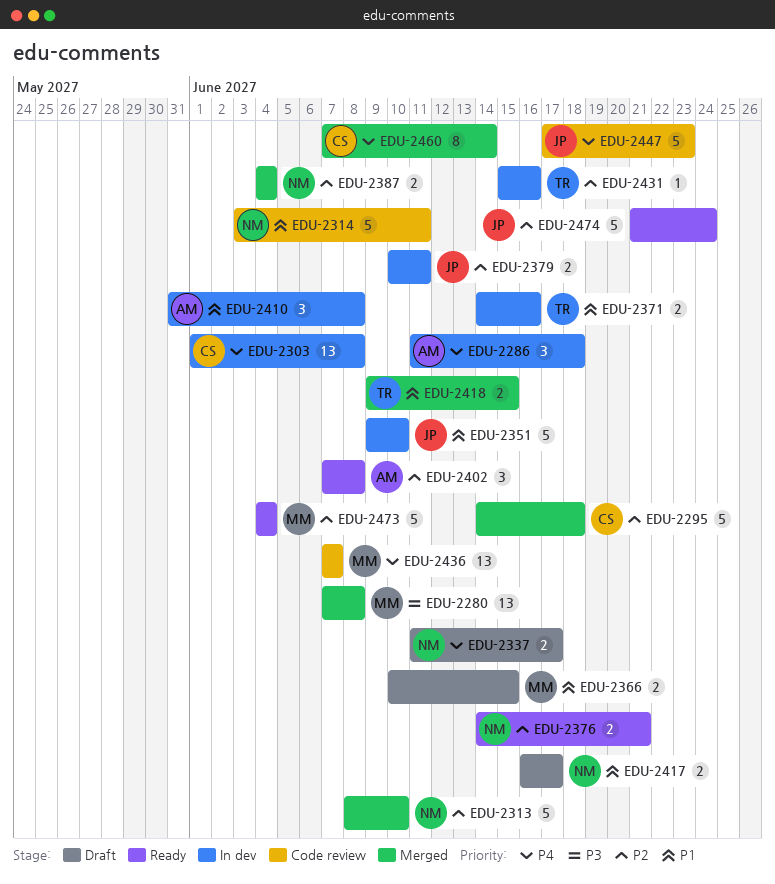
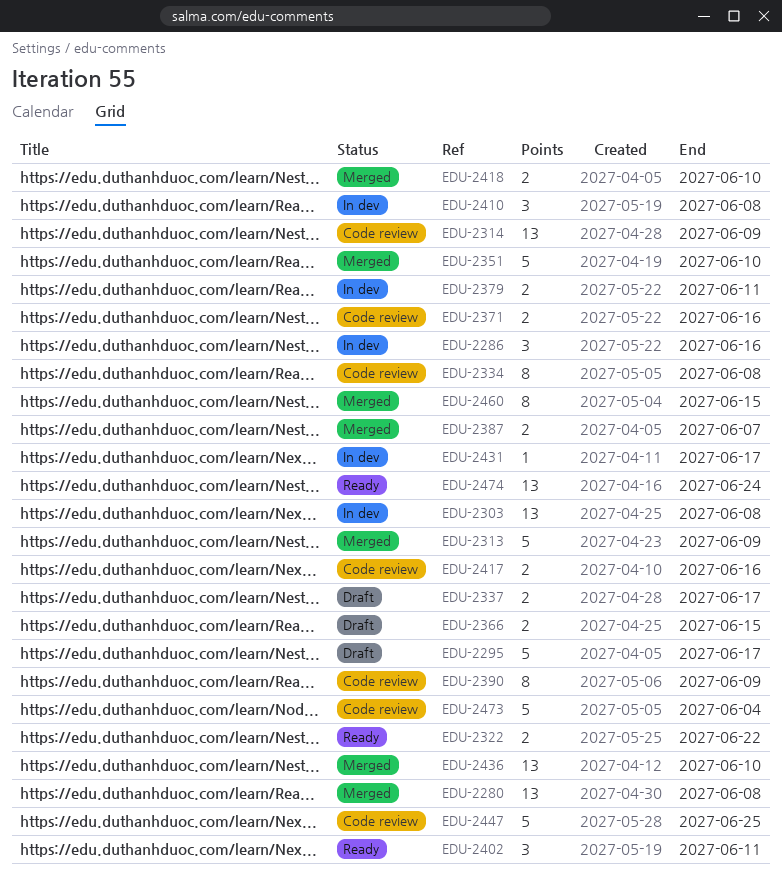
EDU-2286, due: Jun 18 -> Jun 16
EDU-2295, status: Merged -> Draft
EDU-2295, due: Jun 18 -> Jun 17
EDU-2313, due: Jun 10 -> Jun 9
EDU-2314, estimate: 5 -> 13
EDU-2314, due: Jun 11 -> Jun 9
EDU-2322: none -> present
EDU-2334: none -> present
EDU-2351, status: In dev -> Merged
EDU-2371, status: In dev -> Code review
EDU-2376: present -> none
EDU-2387, due: Jun 4 -> Jun 7
EDU-2390: none -> present
EDU-2402, due: Jun 8 -> Jun 11
EDU-2417, status: Draft -> Code review
EDU-2417, due: Jun 17 -> Jun 16
EDU-2418, due: Jun 15 -> Jun 10
EDU-2431, due: Jun 16 -> Jun 17
EDU-2436, status: Code review -> Merged
EDU-2436, due: Jun 7 -> Jun 10
EDU-2447, due: Jun 23 -> Jun 25
EDU-2460, due: Jun 14 -> Jun 15
EDU-2473, status: Ready -> Code review
EDU-2474, estimate: 5 -> 13

